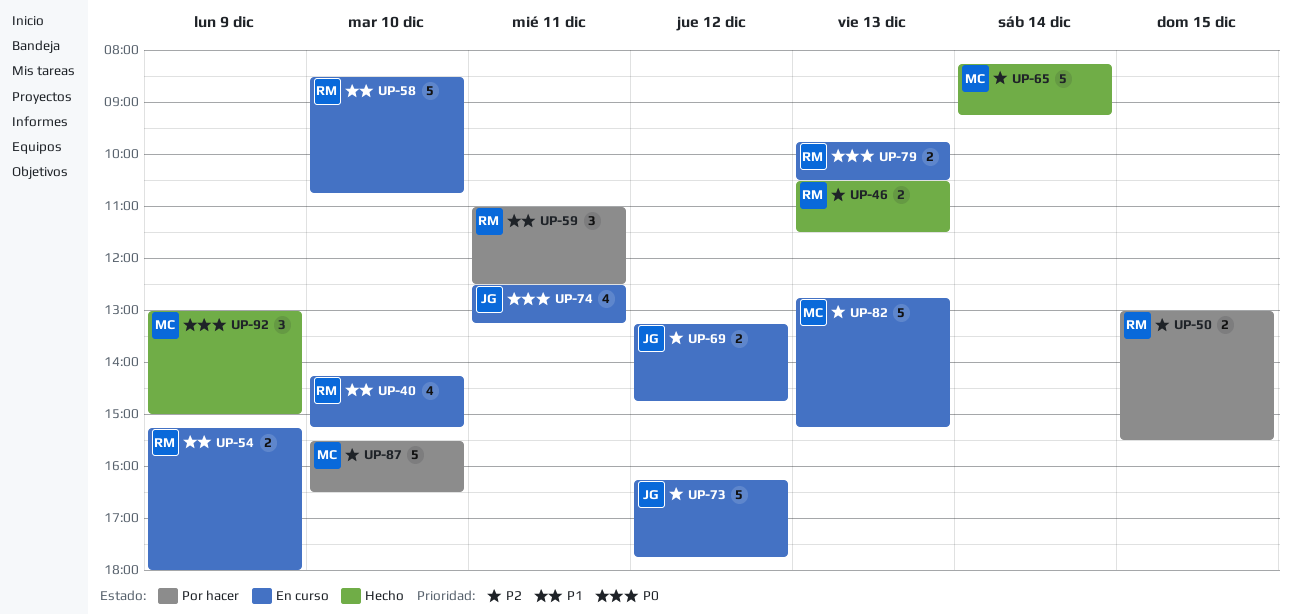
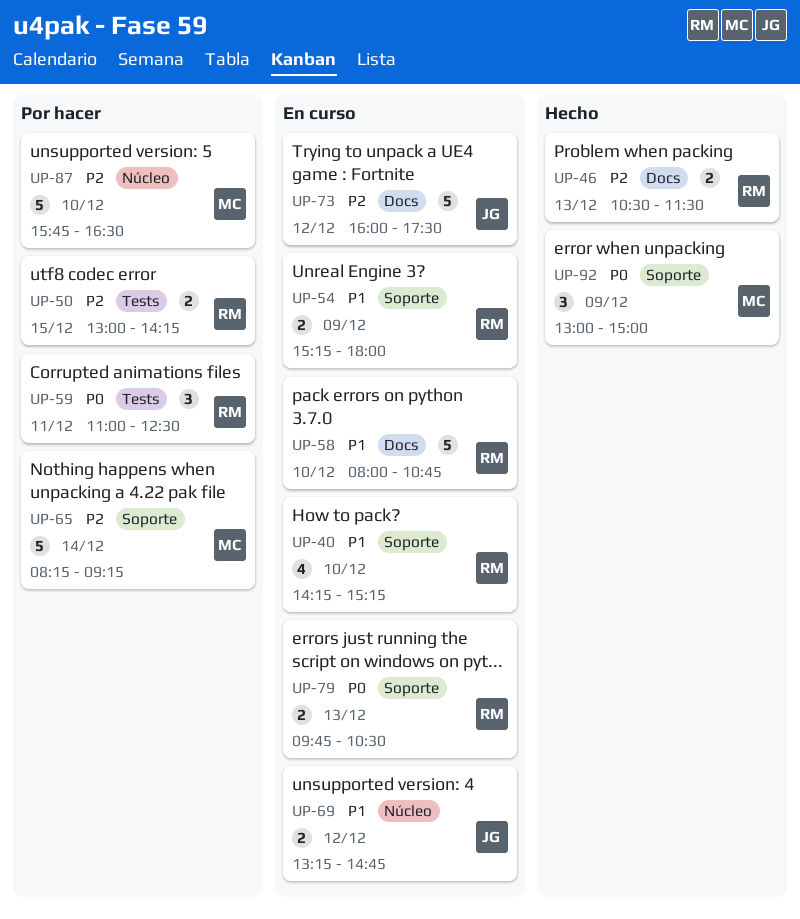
UP-50, ends: 15:30 -> 14:15
UP-58, begins: 08:30 -> 08:00
UP-59, priority: P1 -> P0
UP-65, status: Hecho -> Por hacer
UP-69, priority: P2 -> P1
UP-73, begins: 16:15 -> 16:00
UP-73, ends: 17:45 -> 17:30
UP-74: present -> none
UP-82: present -> none
UP-87, begins: 15:30 -> 15:45

